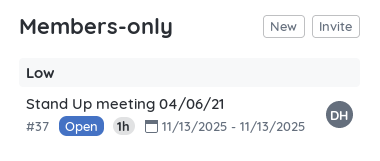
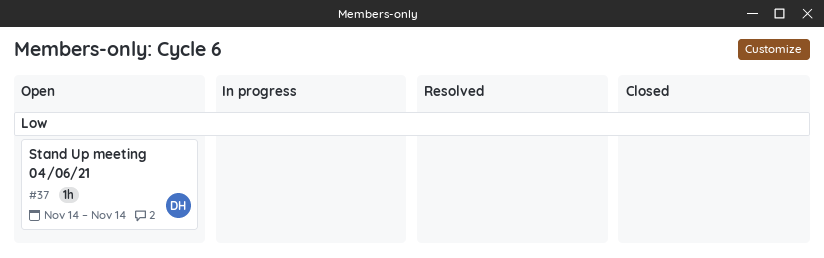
#37, start: Nov 13 -> Nov 14
#37, due: Nov 13 -> Nov 14

